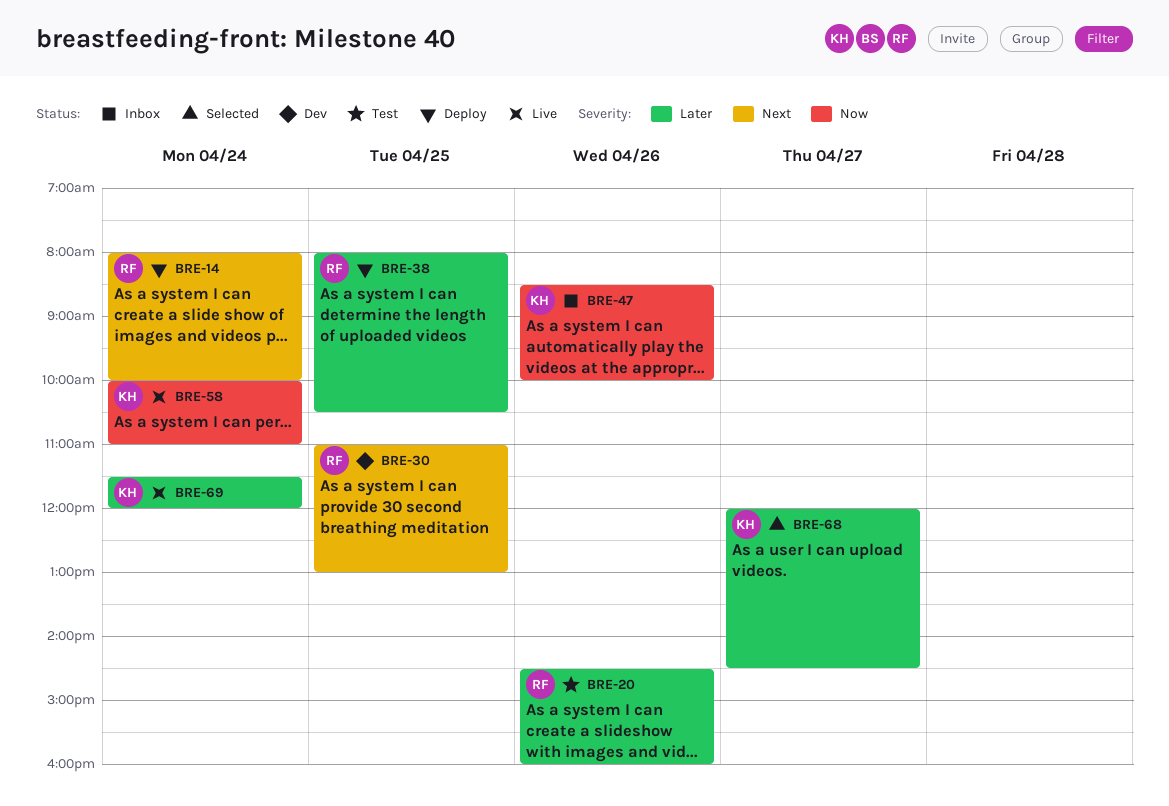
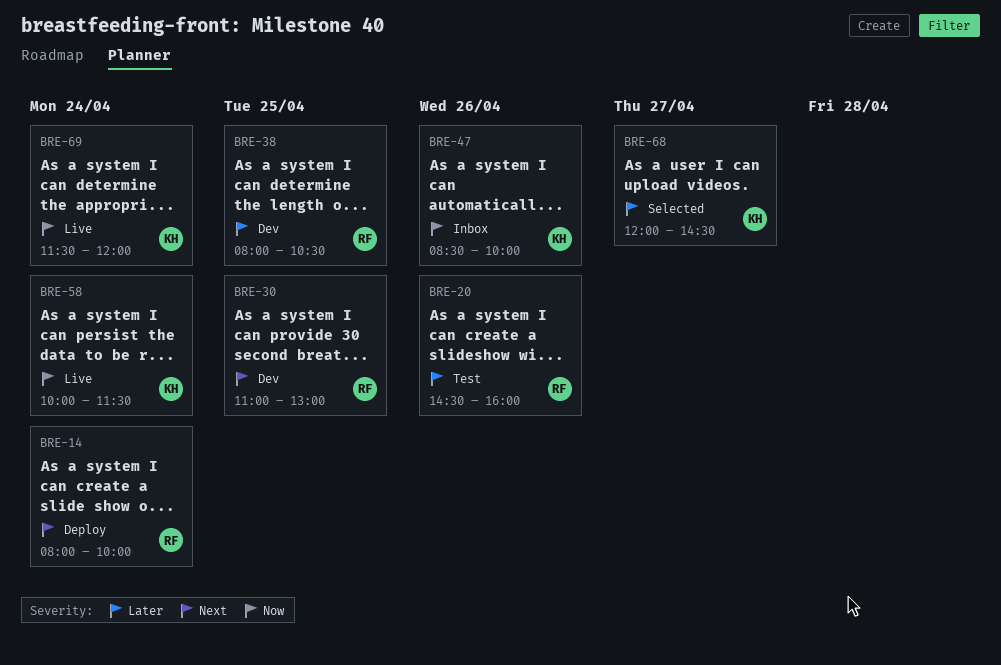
BRE-38, status: Deploy -> Dev
BRE-58, ends: 11:00 -> 11:30
BRE-69, priority: Later -> Now

